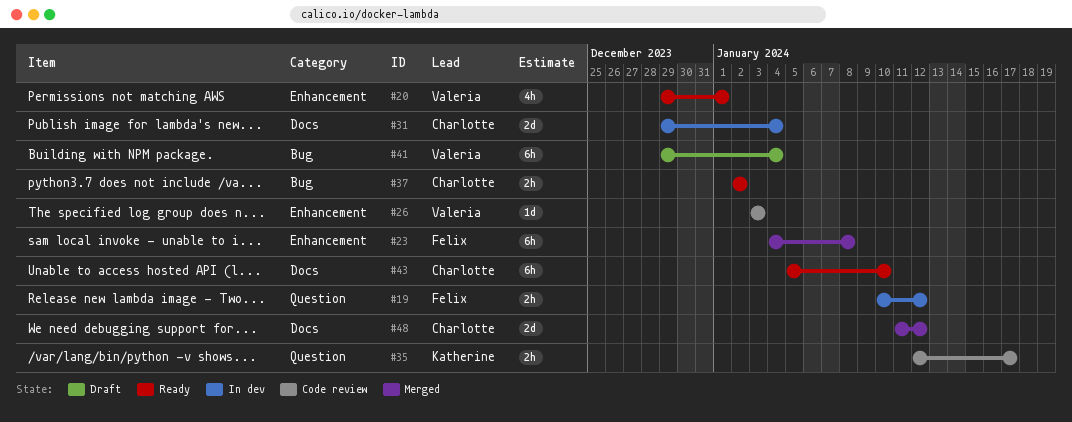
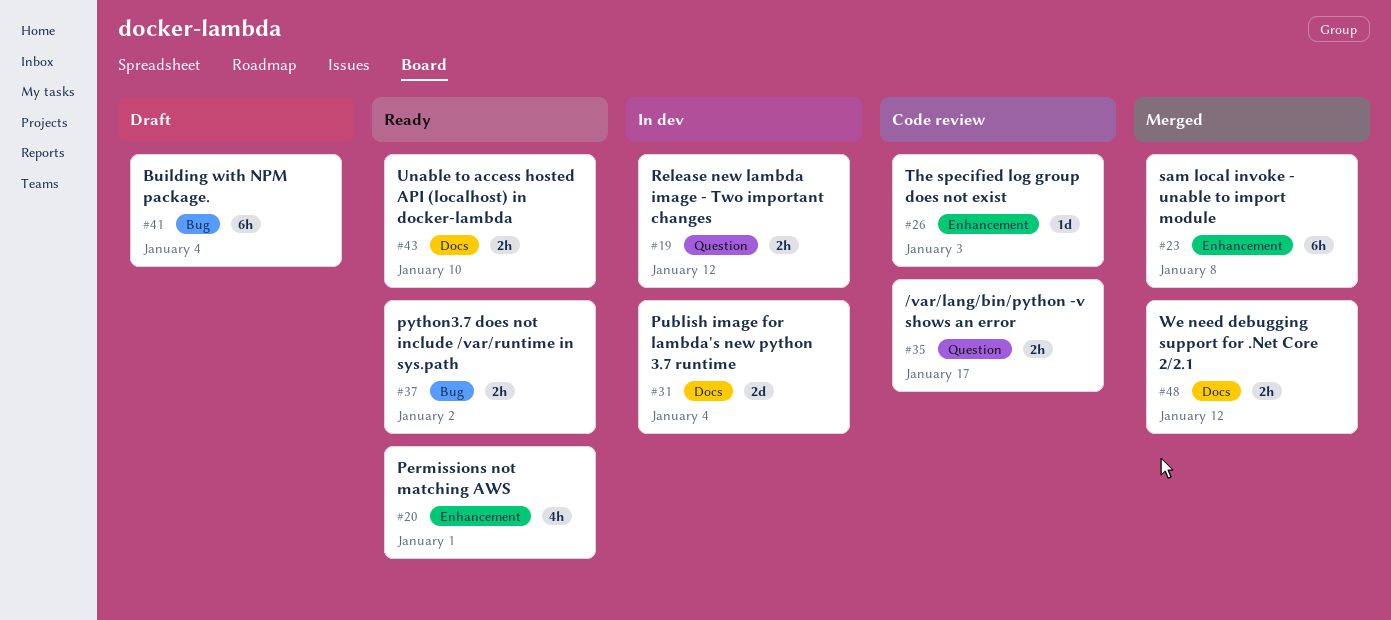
#43, estimate: 6h -> 2h
#48, estimate: 2d -> 2h

